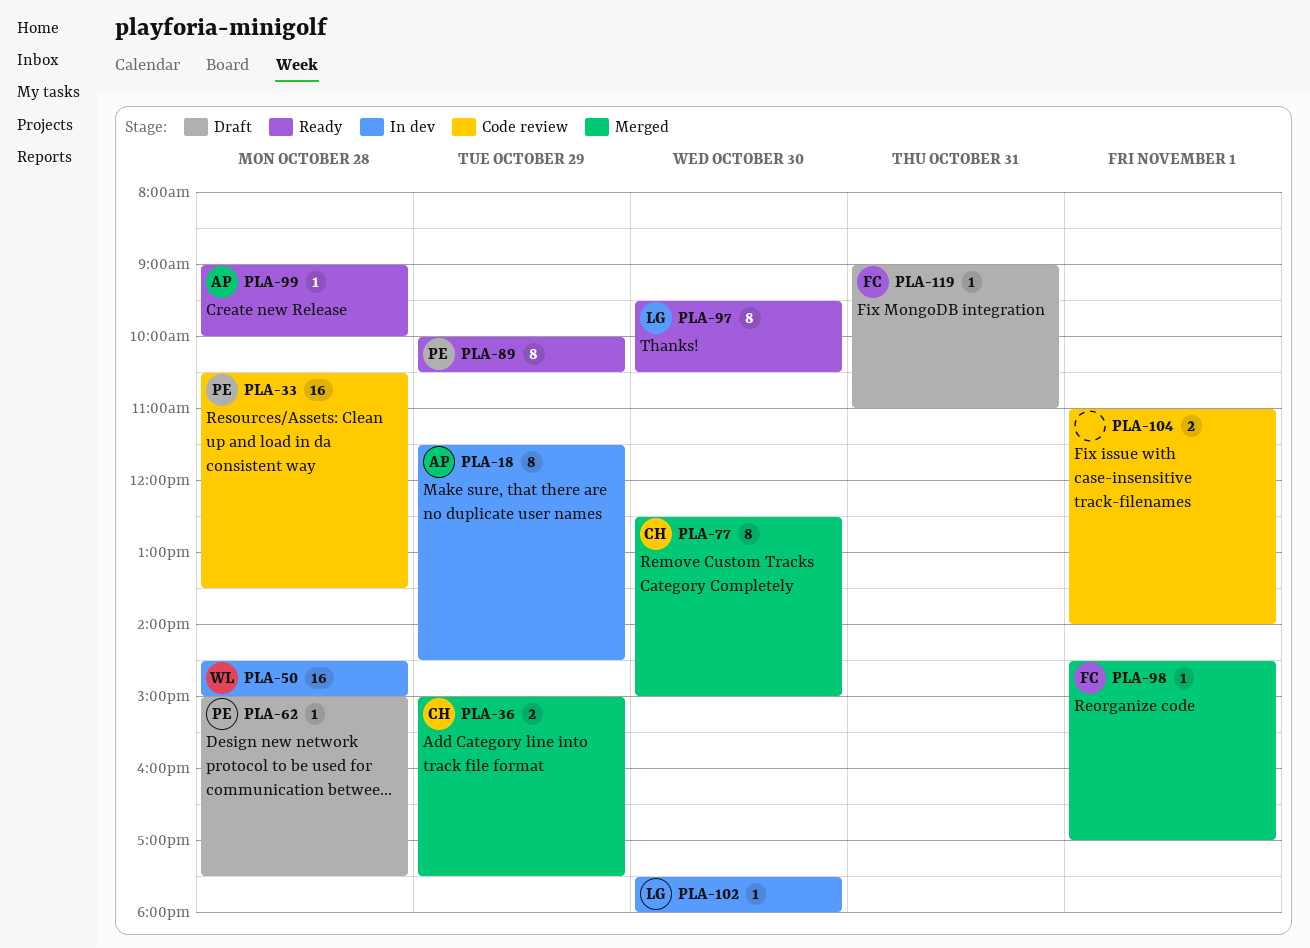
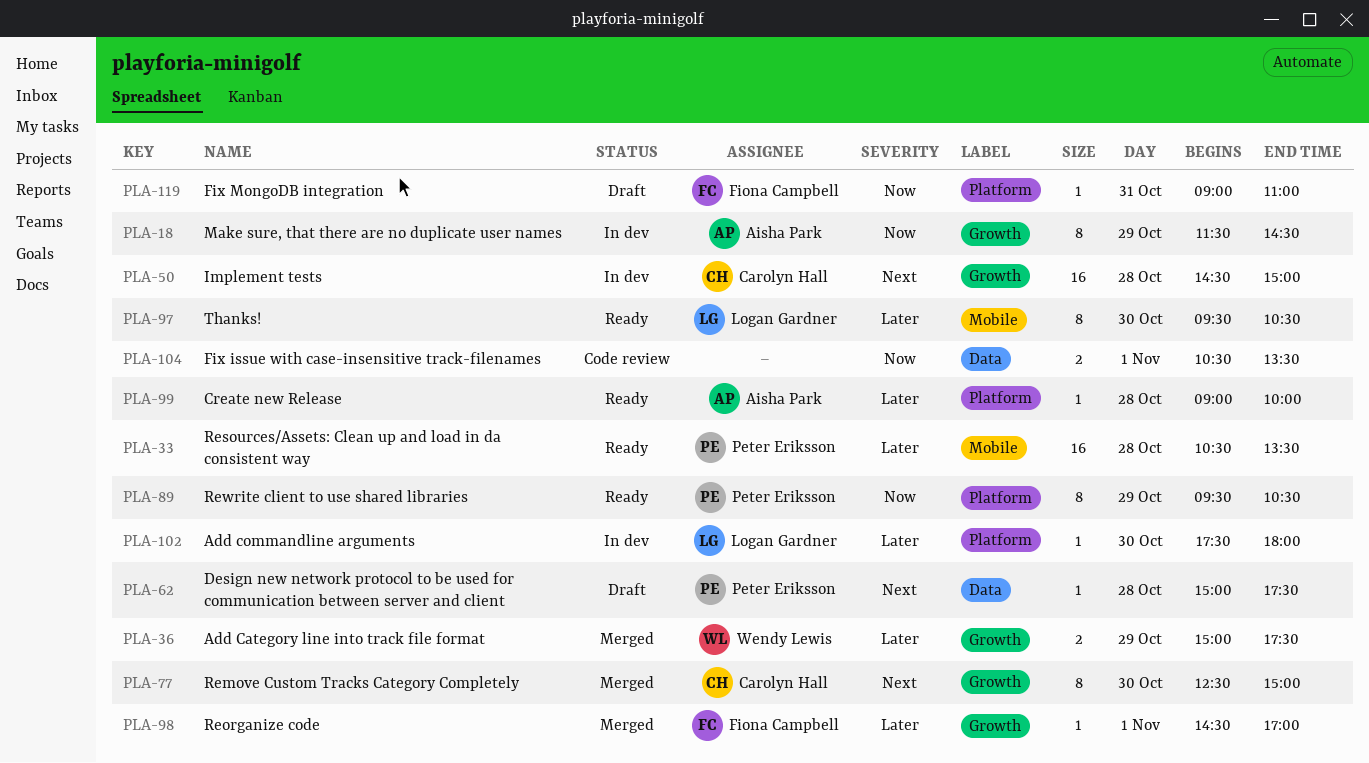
PLA-33, status: Code review -> Ready
PLA-36, owner: Carolyn Hall -> Wendy Lewis
PLA-50, owner: Wendy Lewis -> Carolyn Hall
PLA-89, begins: 10:00 -> 09:30
PLA-104, begins: 11:00 -> 10:30
PLA-104, ends: 14:00 -> 13:30

